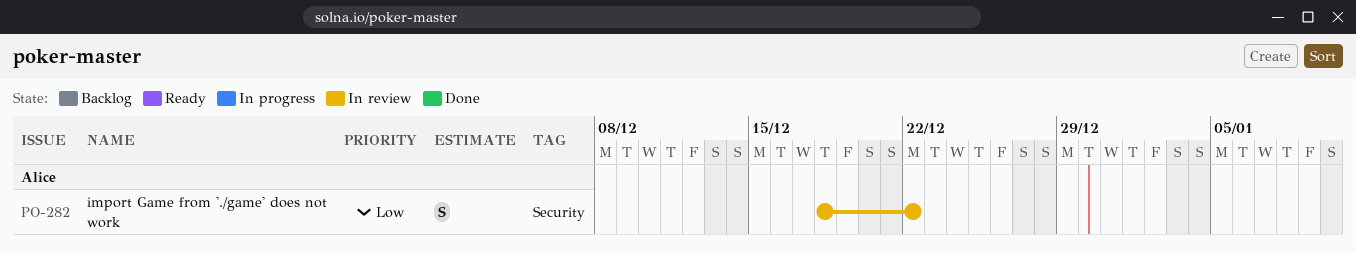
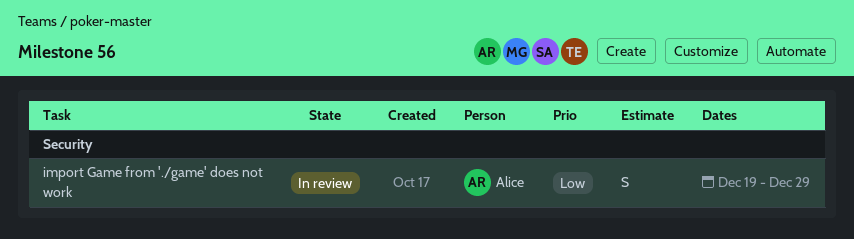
import Game from './game' does not work, start: Dec 18 -> Dec 19
import Game from './game' does not work, due: Dec 22 -> Dec 29

